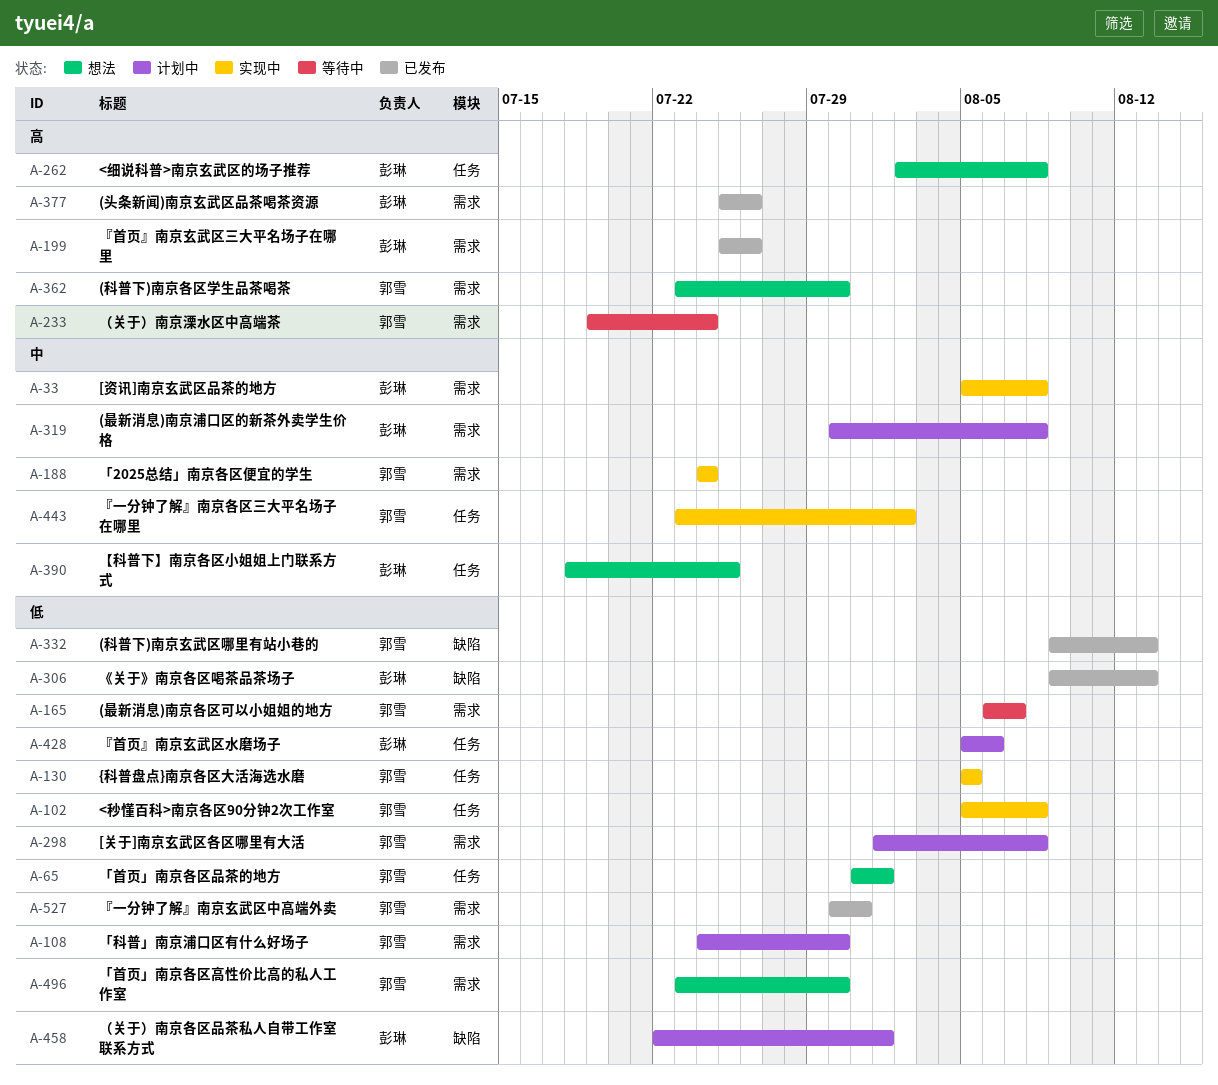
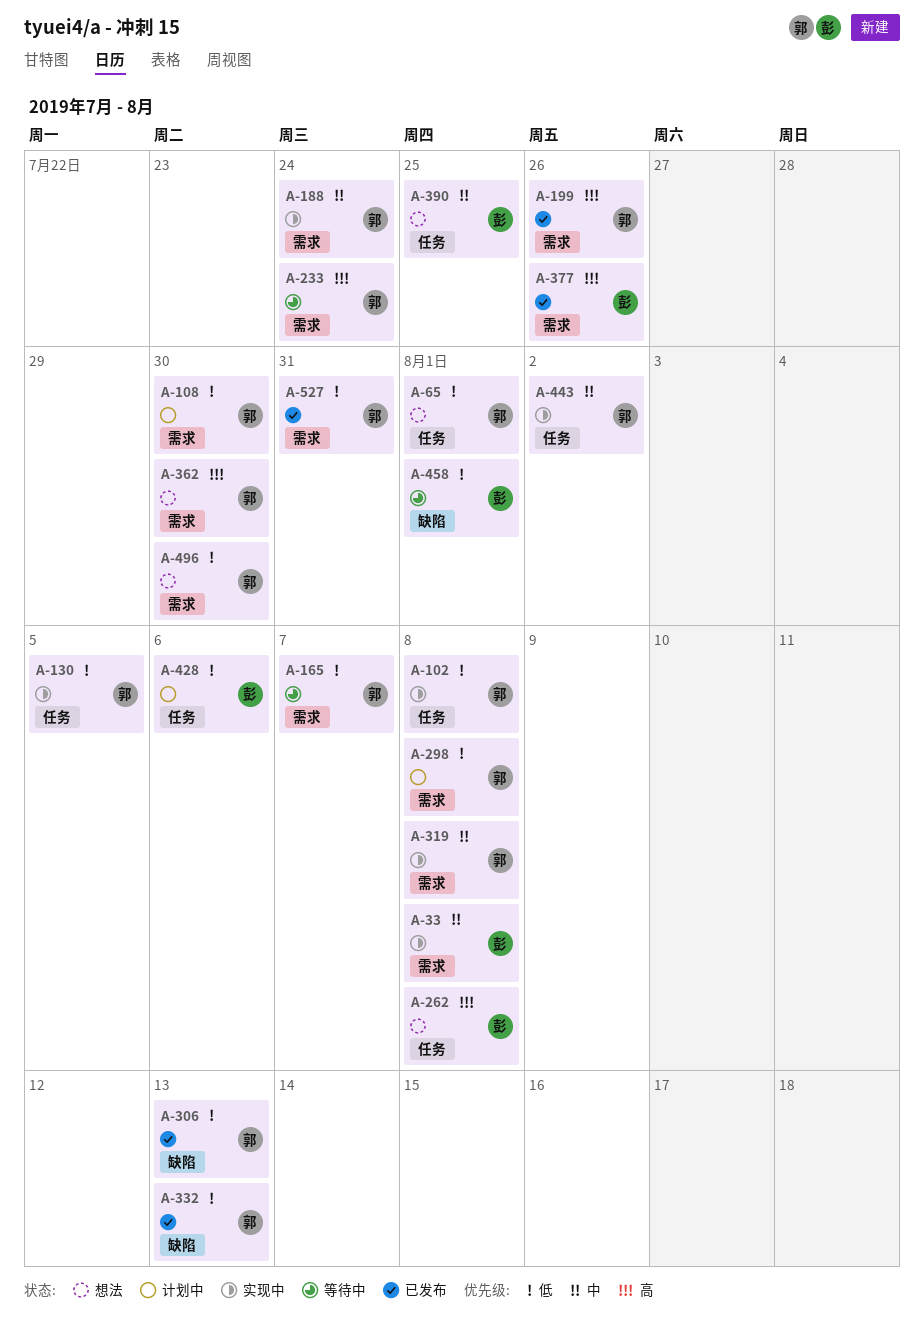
A-199, owner: 彭琳 -> 郭雪
A-306, owner: 彭琳 -> 郭雪
A-319, status: 计划中 -> 实现中
A-319, owner: 彭琳 -> 郭雪
A-458, status: 计划中 -> 等待中

